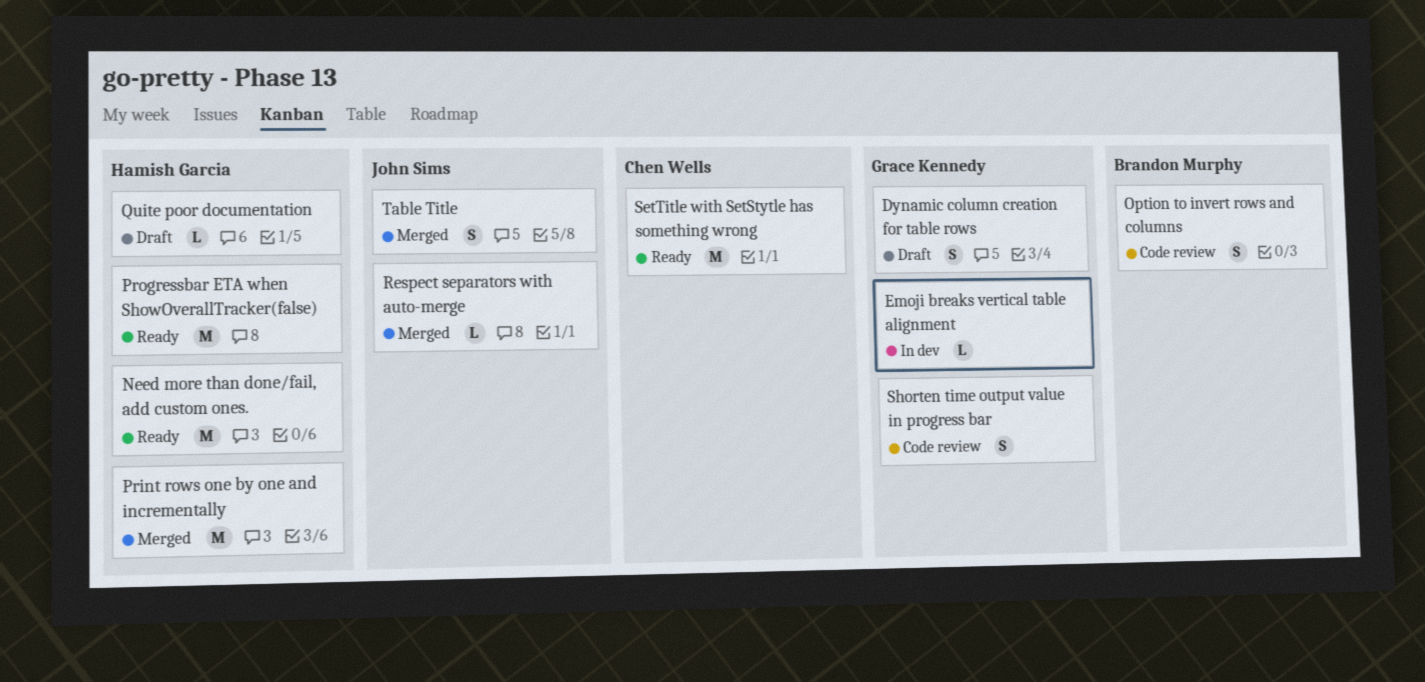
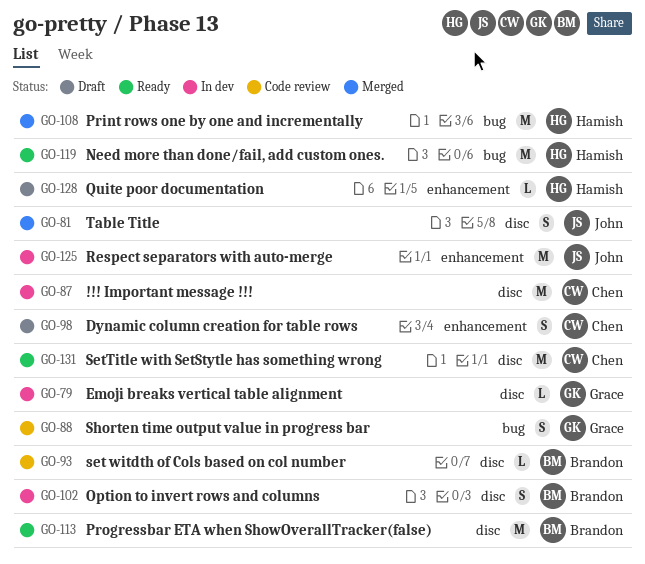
!!! Important message !!!: none -> present
Dynamic column creation for table rows, owner: Grace Kennedy -> Chen Wells
Option to invert rows and columns, status: Code review -> In dev
Progressbar ETA when ShowOverallTracker(false), owner: Hamish Garcia -> Brandon Murphy
Respect separators with auto-merge, status: Merged -> In dev
Respect separators with auto-merge, estimate: L -> M
set witdth of Cols based on col number: none -> present

